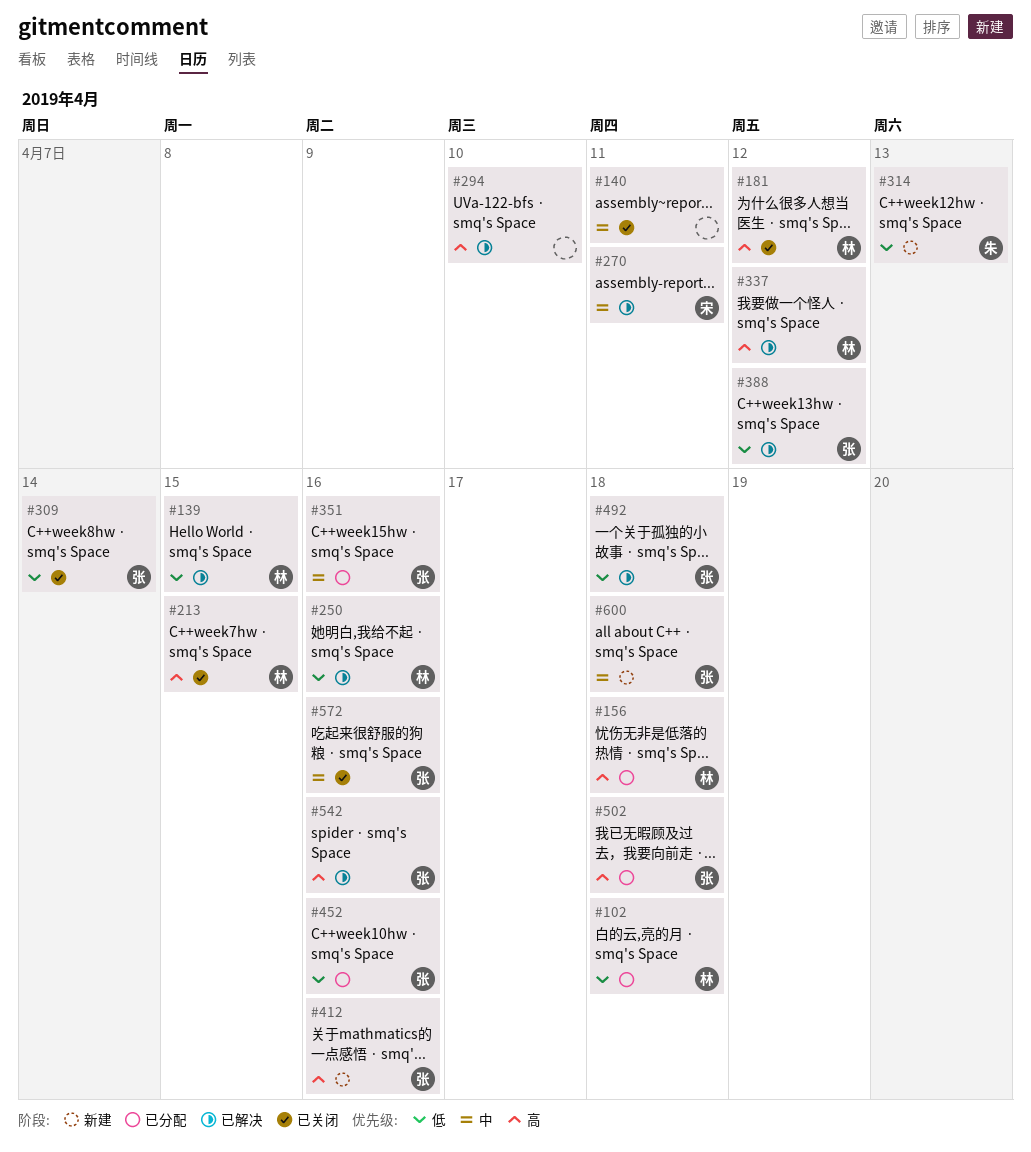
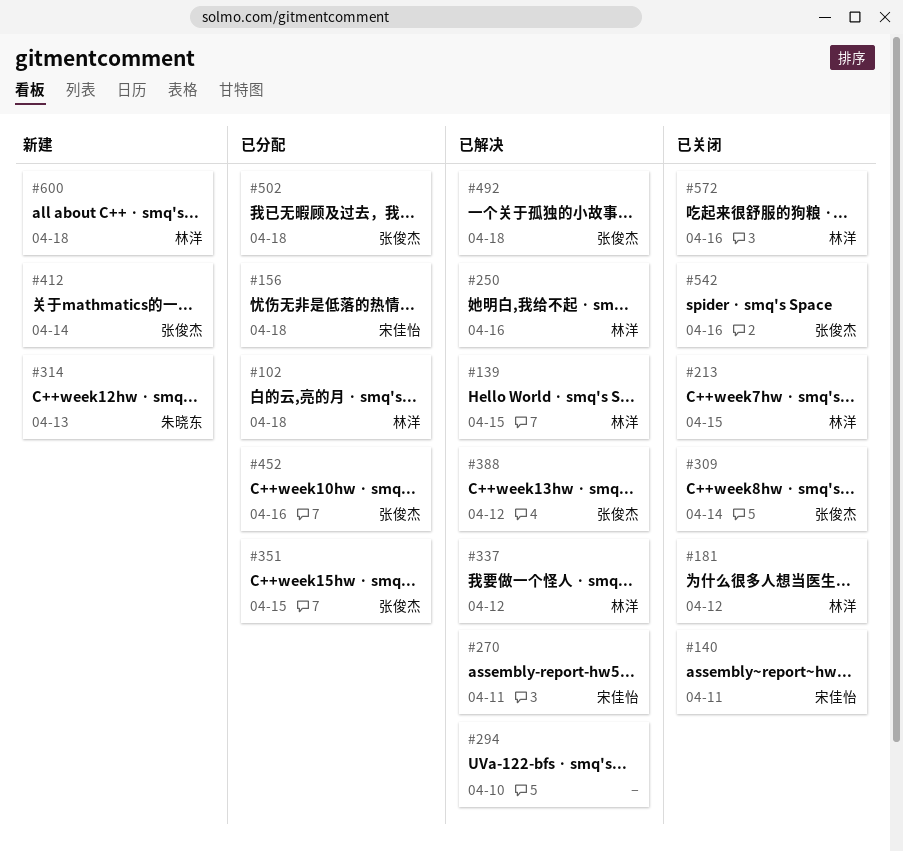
#140, owner: none -> 宋佳怡
#156, owner: 林洋 -> 宋佳怡
#351, due: Apr 16 -> Apr 15
#412, due: Apr 16 -> Apr 14
#542, status: 已解决 -> 已关闭
#572, owner: 张俊杰 -> 林洋
#600, owner: 张俊杰 -> 林洋

